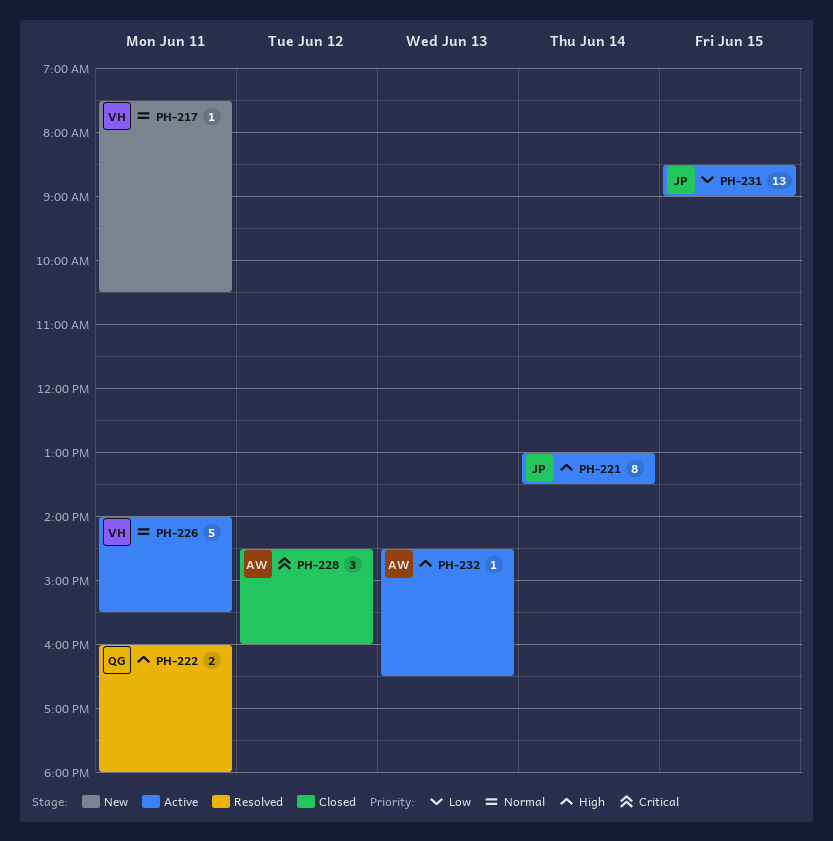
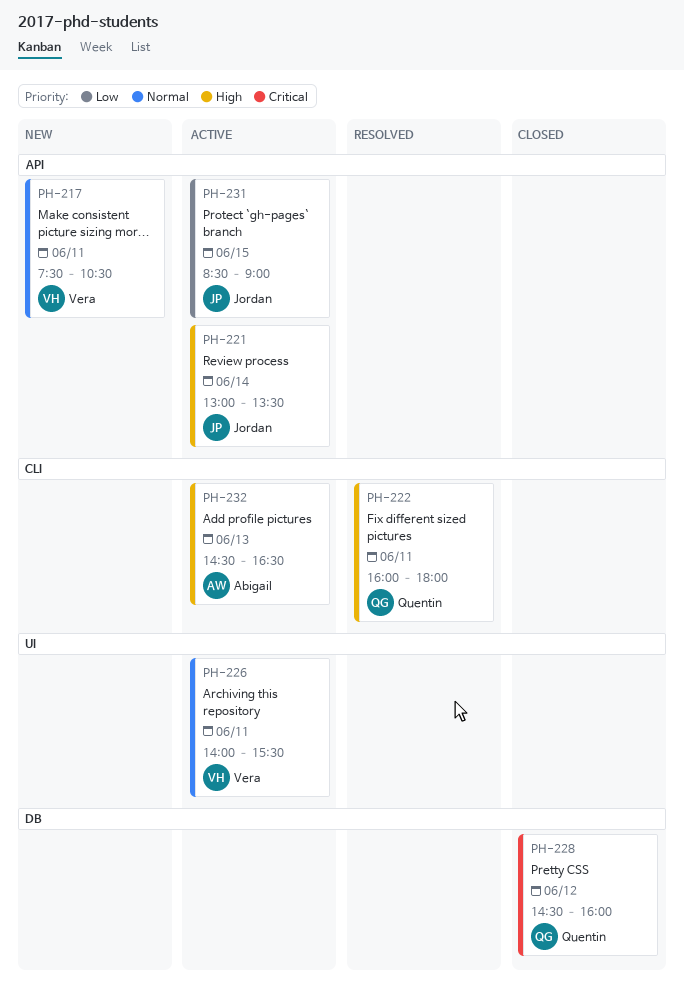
PH-228, owner: Abigail -> Quentin

